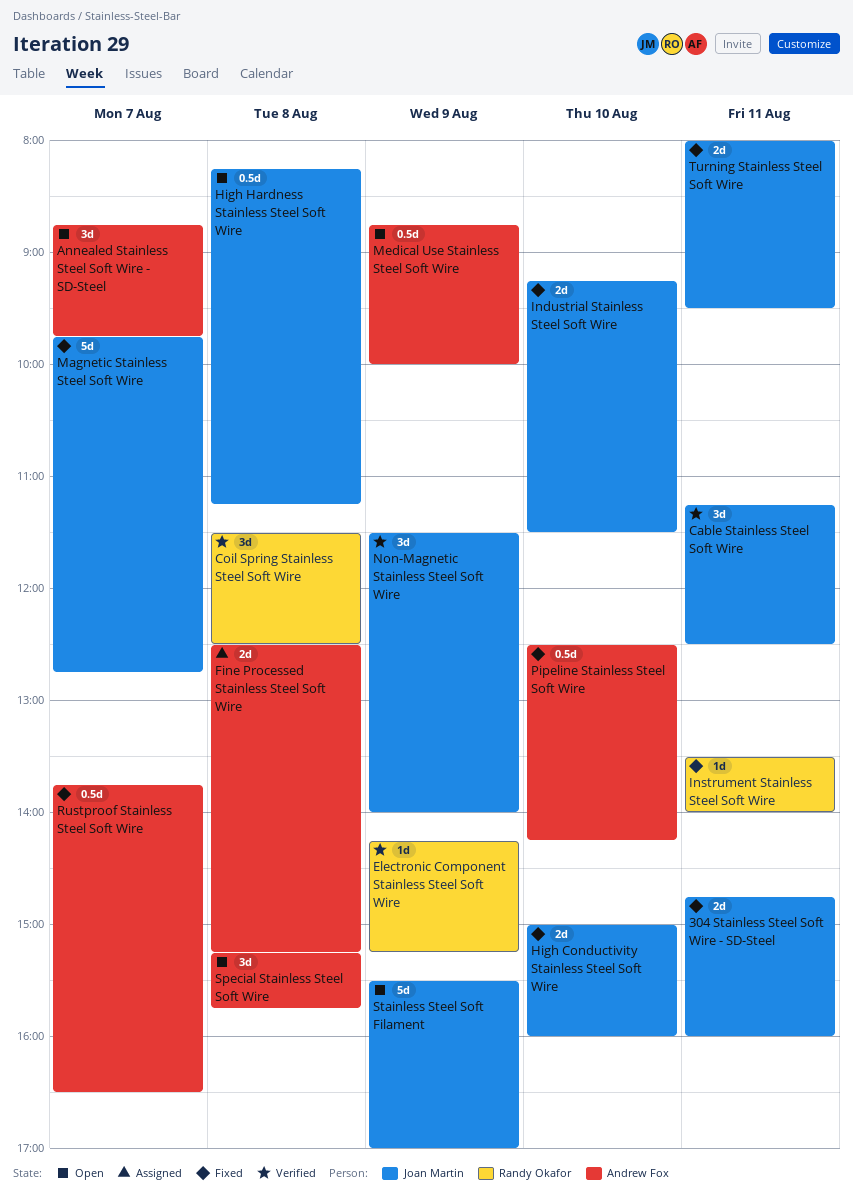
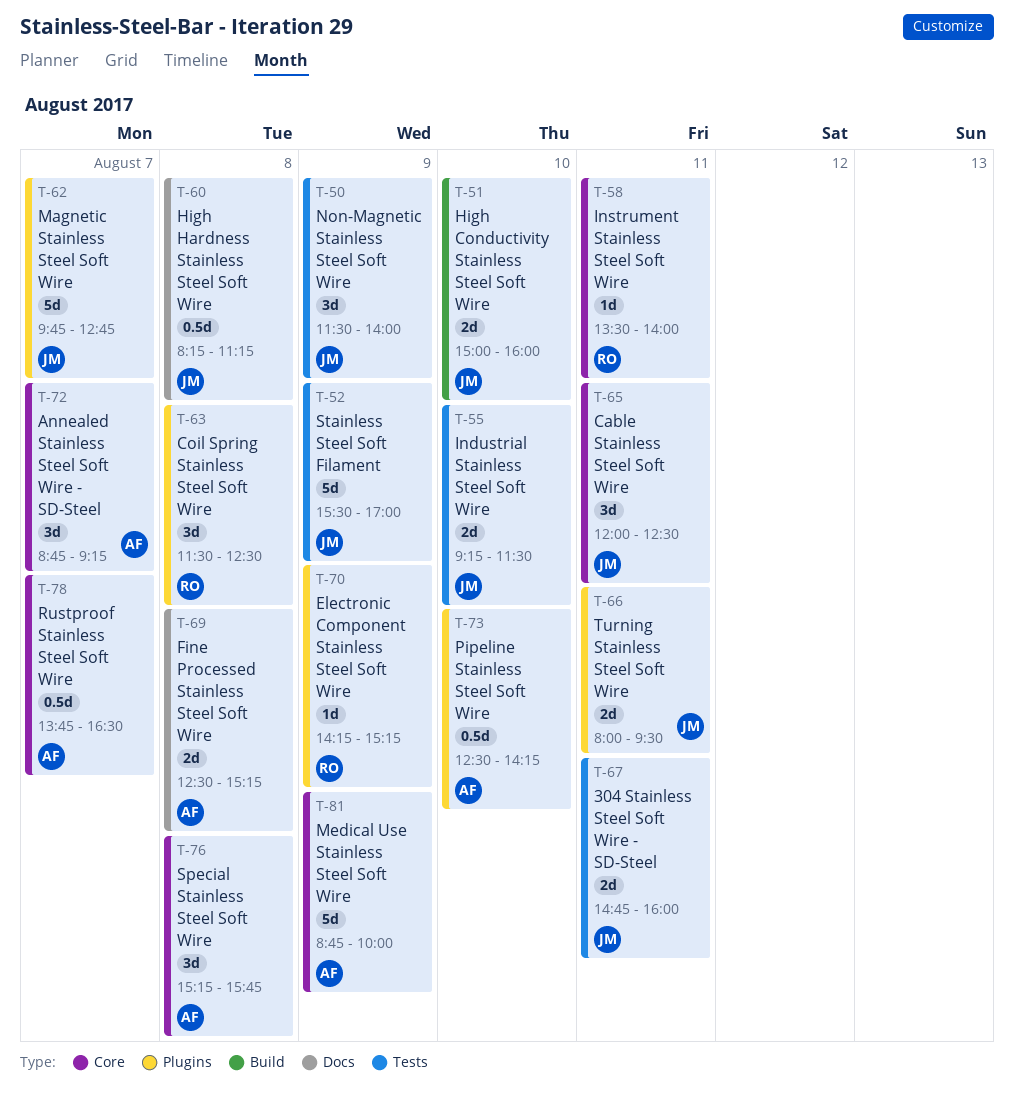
Annealed Stainless Steel Soft Wire - SD-Steel, ends: 09:45 -> 09:15
Cable Stainless Steel Soft Wire, begins: 11:15 -> 12:00
Medical Use Stainless Steel Soft Wire, estimate: 0.5d -> 5d

